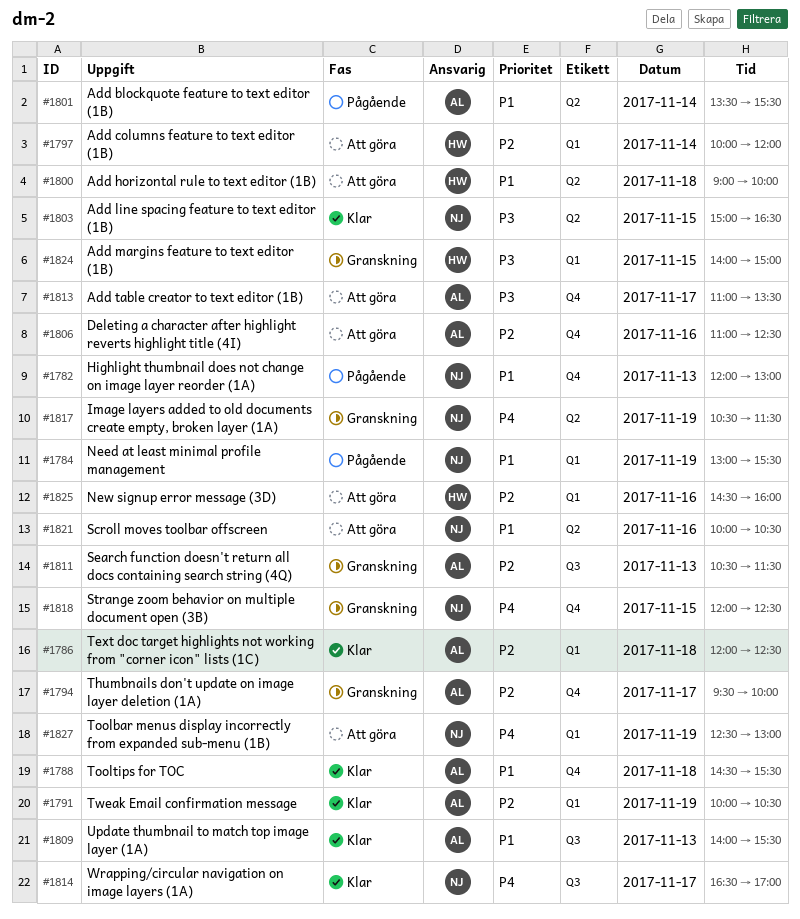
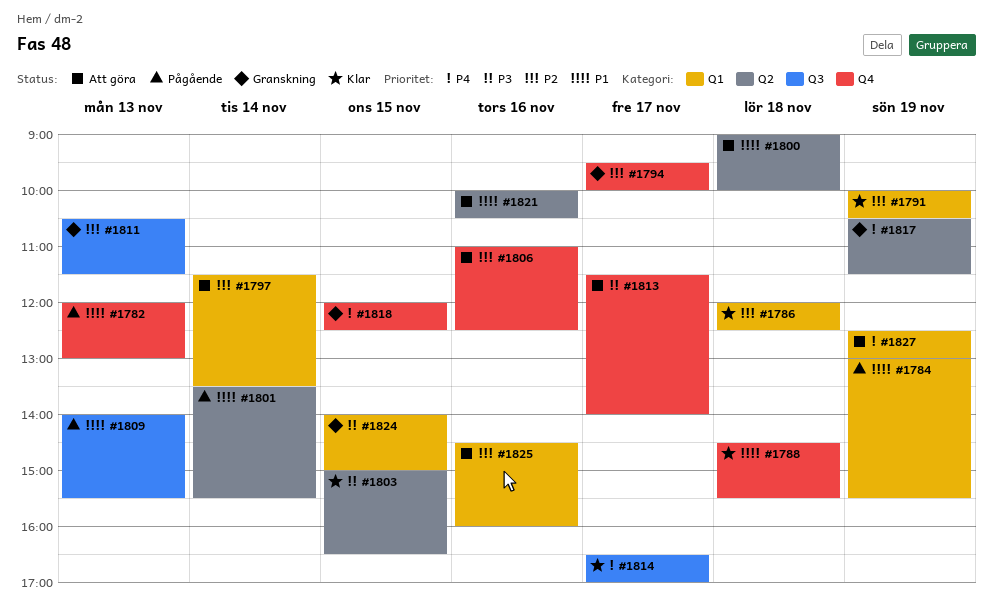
#1797, begins: 10:00 -> 11:30
#1797, ends: 12:00 -> 13:30
#1809, status: Klar -> Pågående
#1813, begins: 11:00 -> 11:30
#1813, ends: 13:30 -> 14:00

